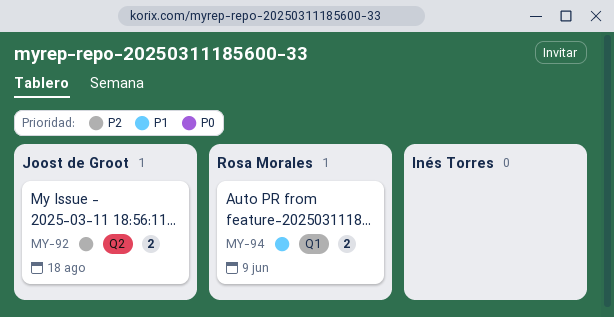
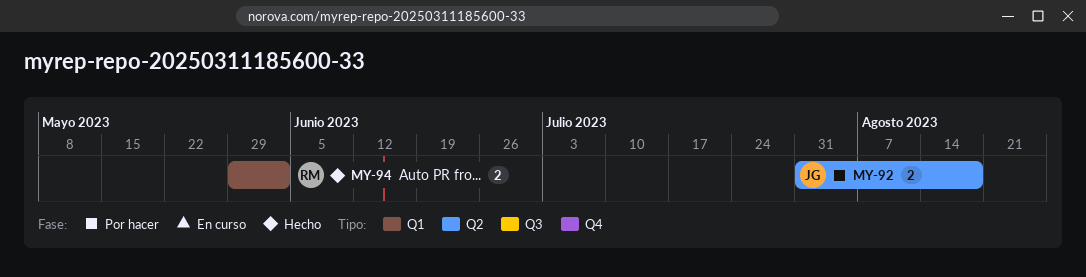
MY-94, due: Jun 9 -> Jun 2

